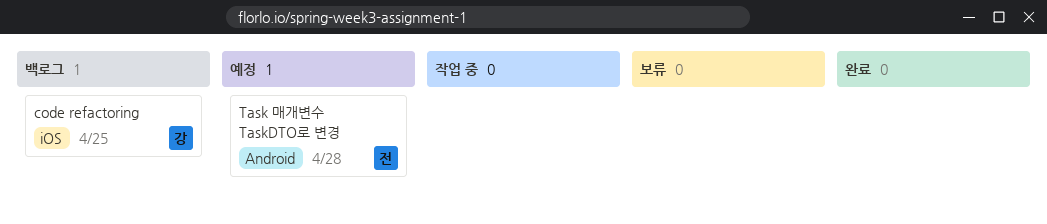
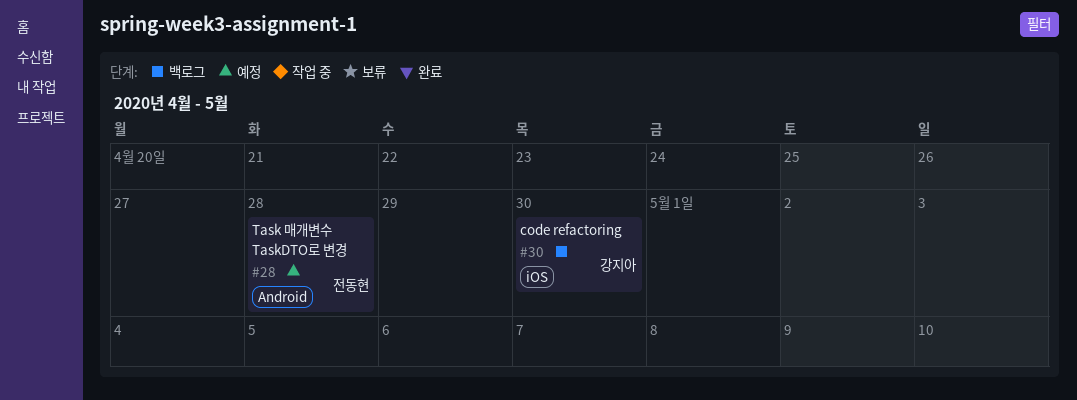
code refactoring, due: Apr 25 -> Apr 30

